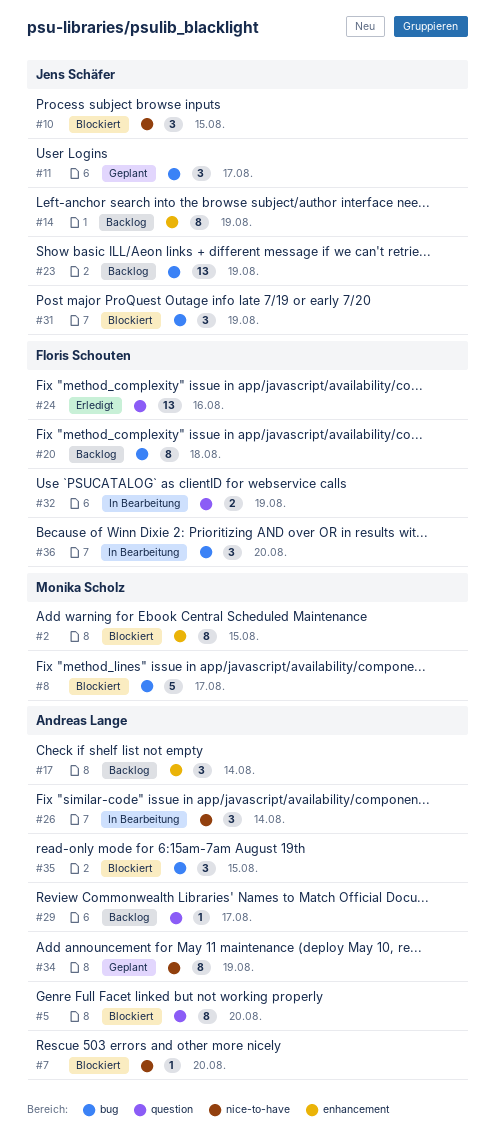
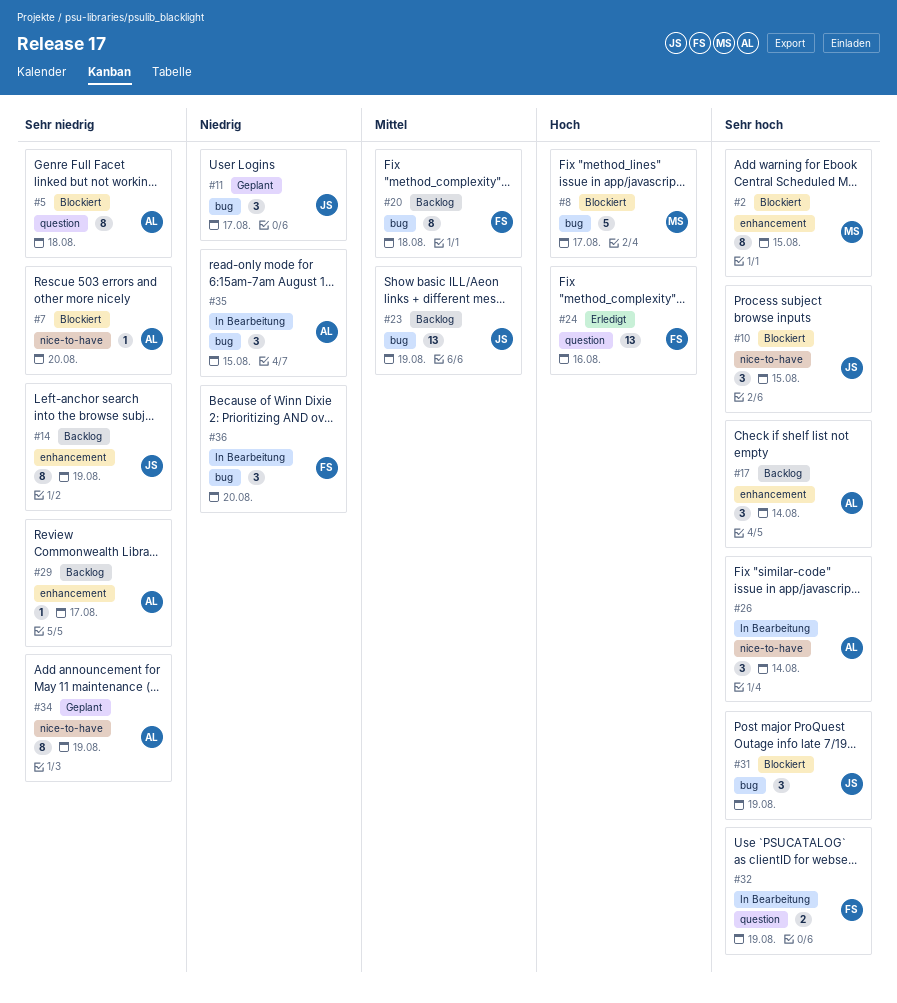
#5, due: Aug 20 -> Aug 18
#29, label: question -> enhancement
#35, status: Blockiert -> In Bearbeitung

